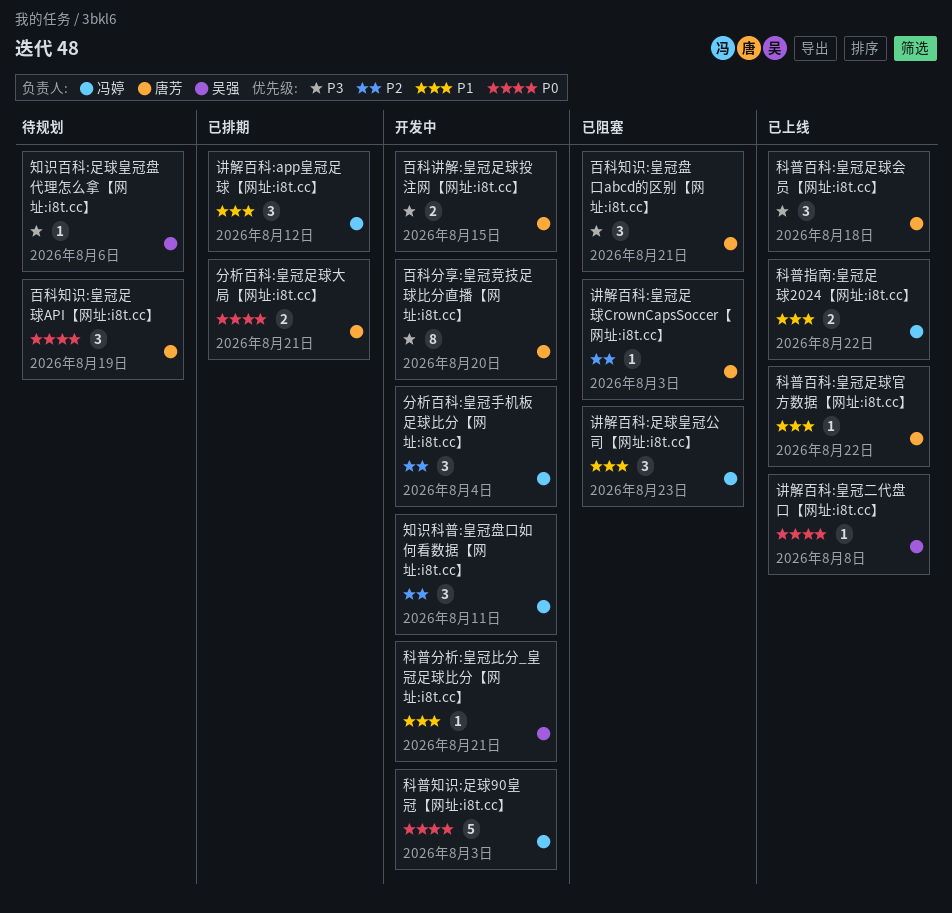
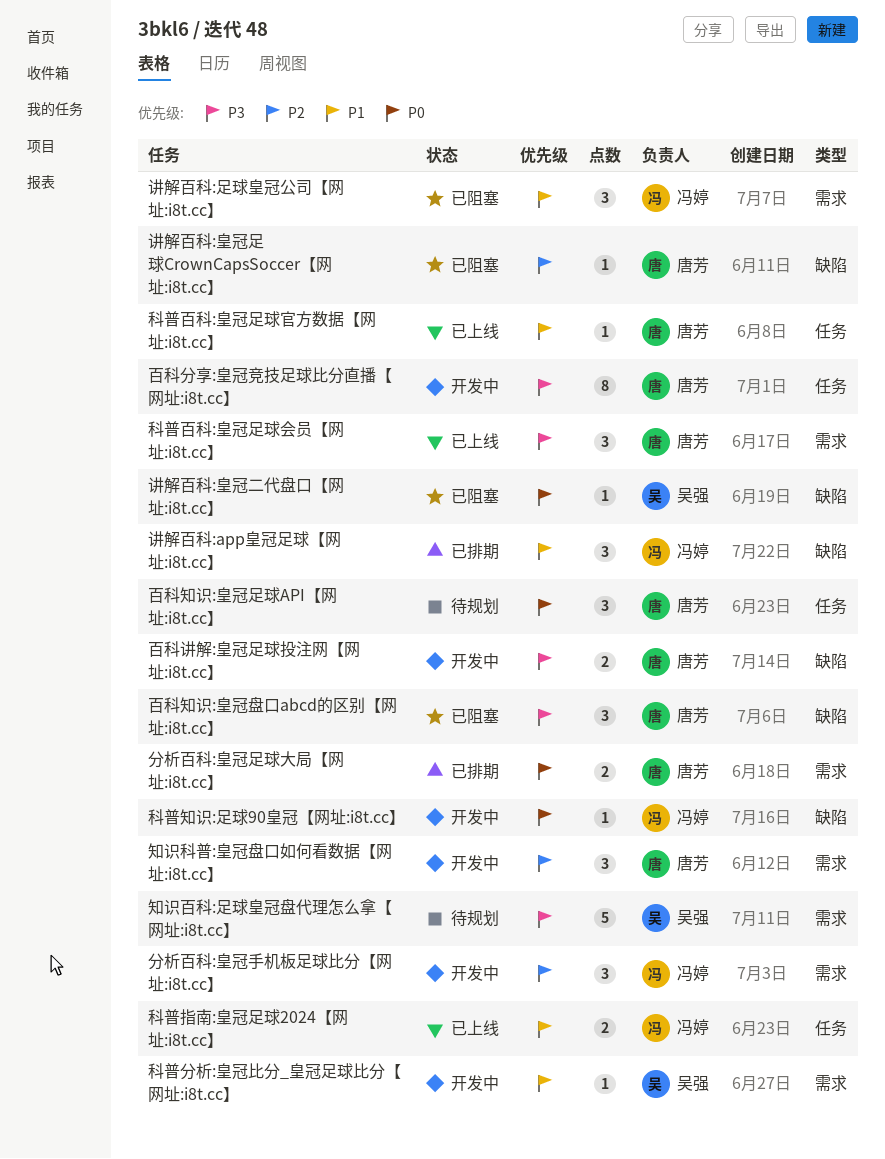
知识百科:足球皇冠盘代理怎么拿【网址:i8t.cc】, estimate: 1 -> 5
知识科普:皇冠盘口如何看数据【网址:i8t.cc】, owner: 冯婷 -> 唐芳
科普知识:足球90皇冠【网址:i8t.cc】, estimate: 5 -> 1
讲解百科:皇冠二代盘口【网址:i8t.cc】, status: 已上线 -> 已阻塞

